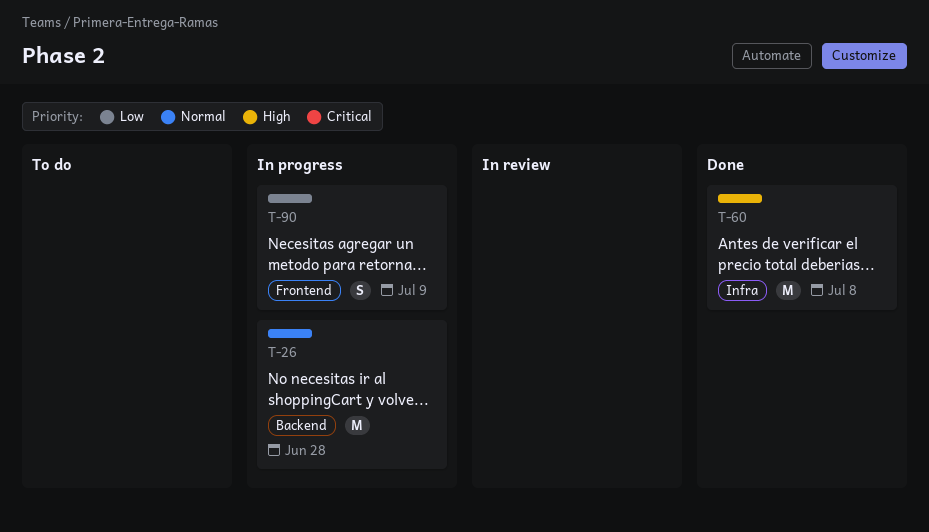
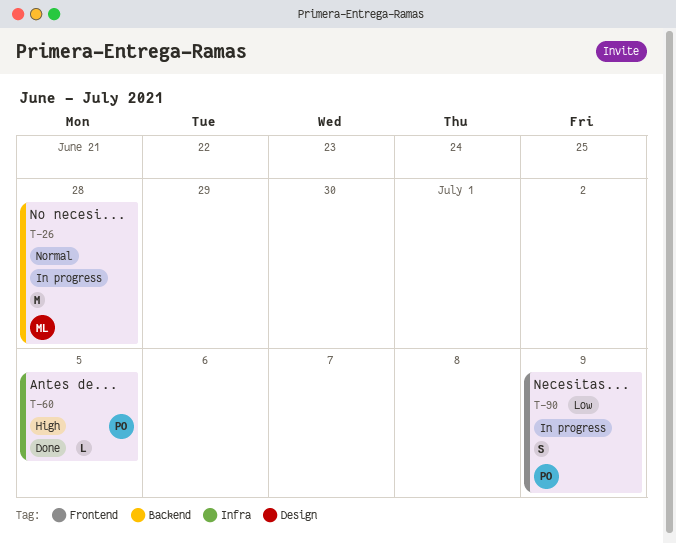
T-60, estimate: M -> L
T-60, due: Jul 8 -> Jul 5

